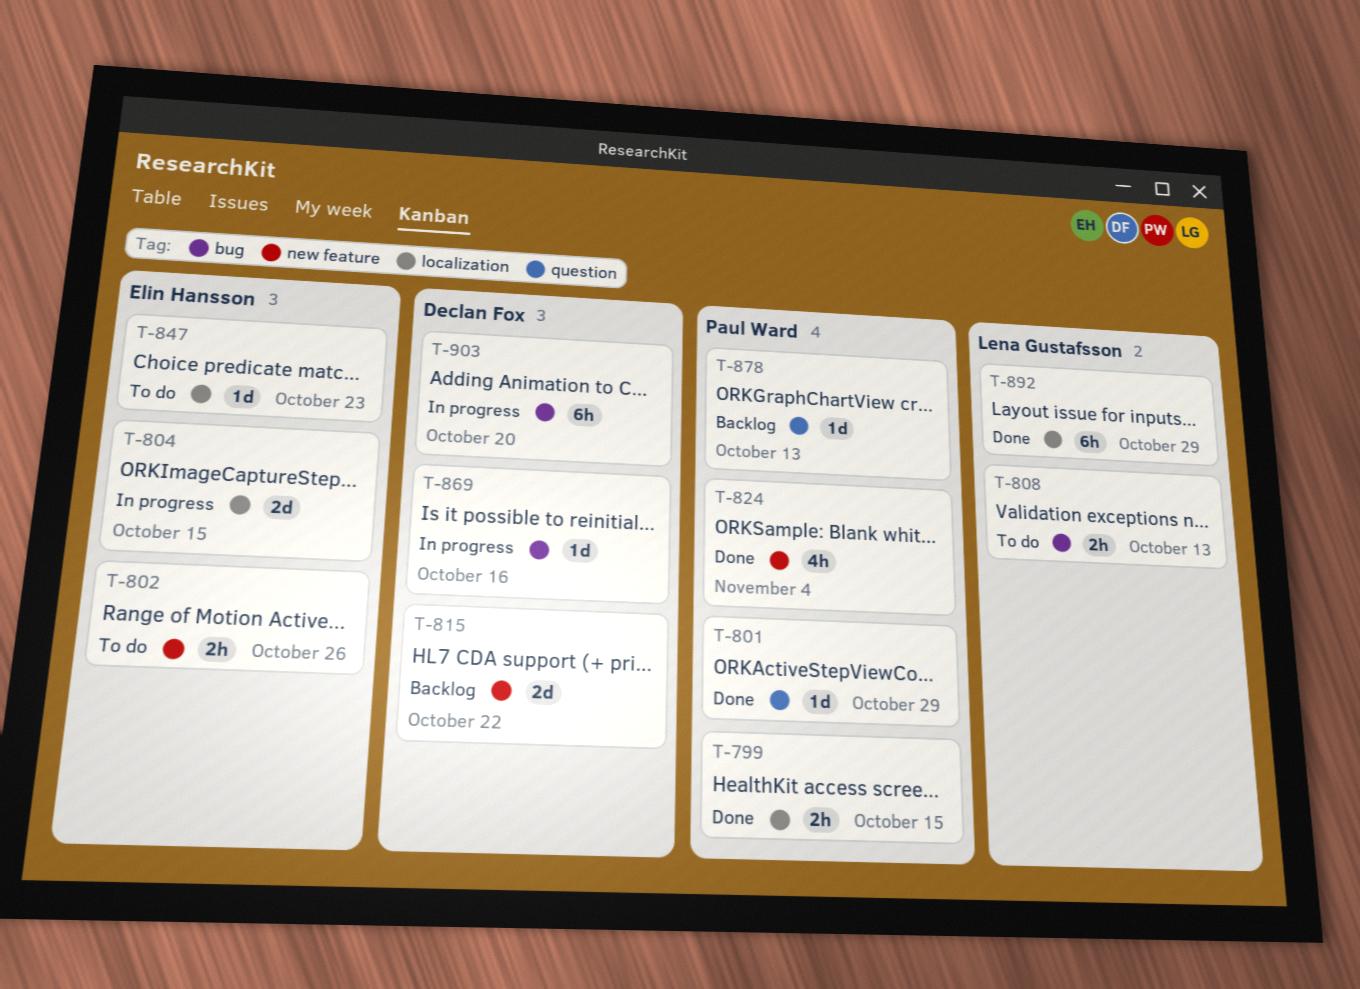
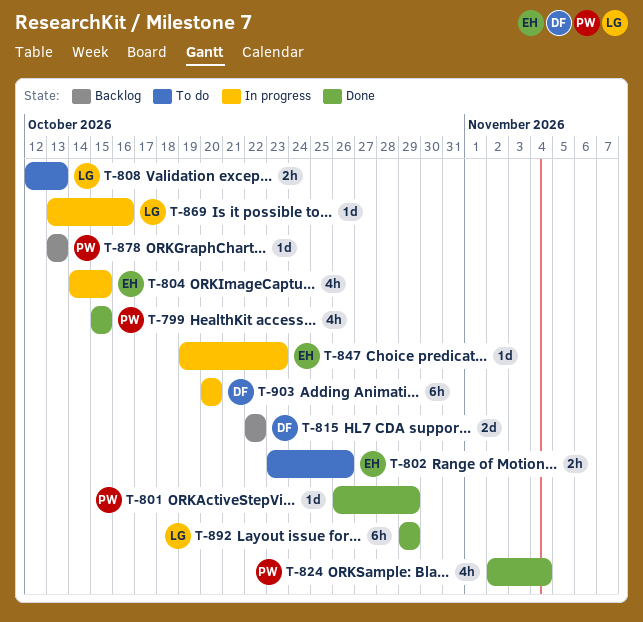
T-799, estimate: 2h -> 4h
T-804, estimate: 2d -> 4h
T-847, status: To do -> In progress
T-869, owner: Declan Fox -> Lena Gustafsson

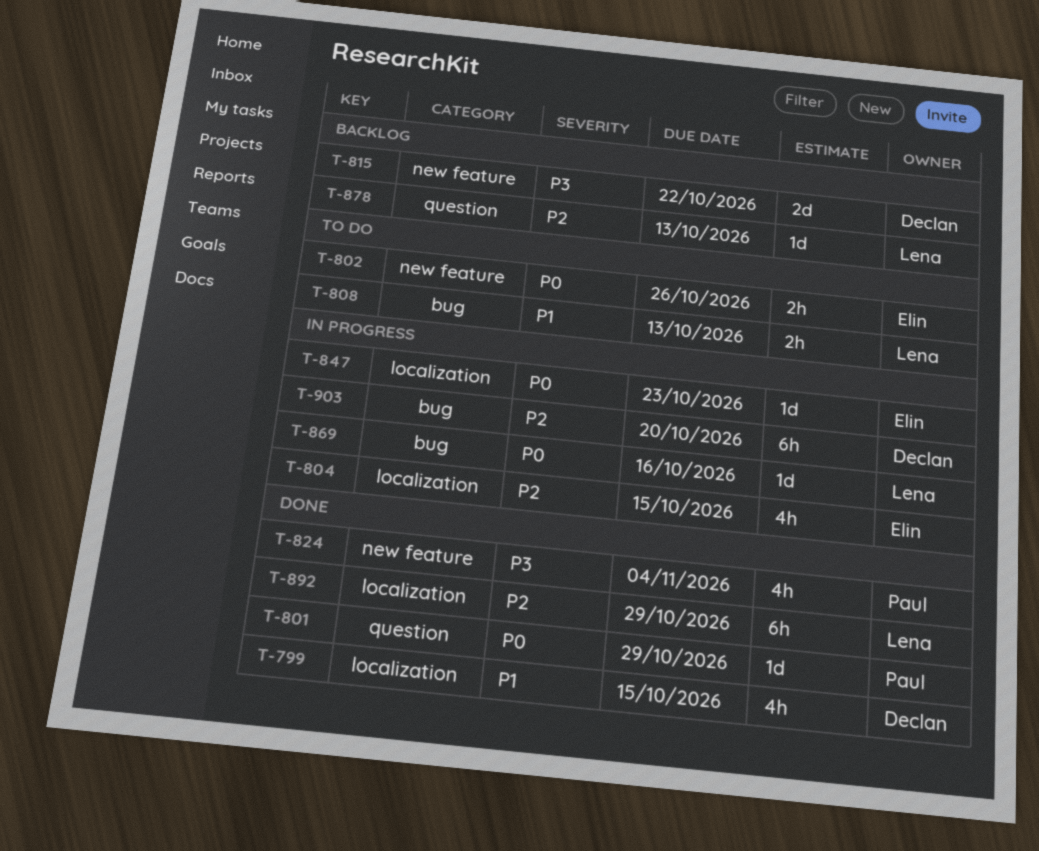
T-799, owner: Paul -> Declan
T-878, owner: Paul -> Lena

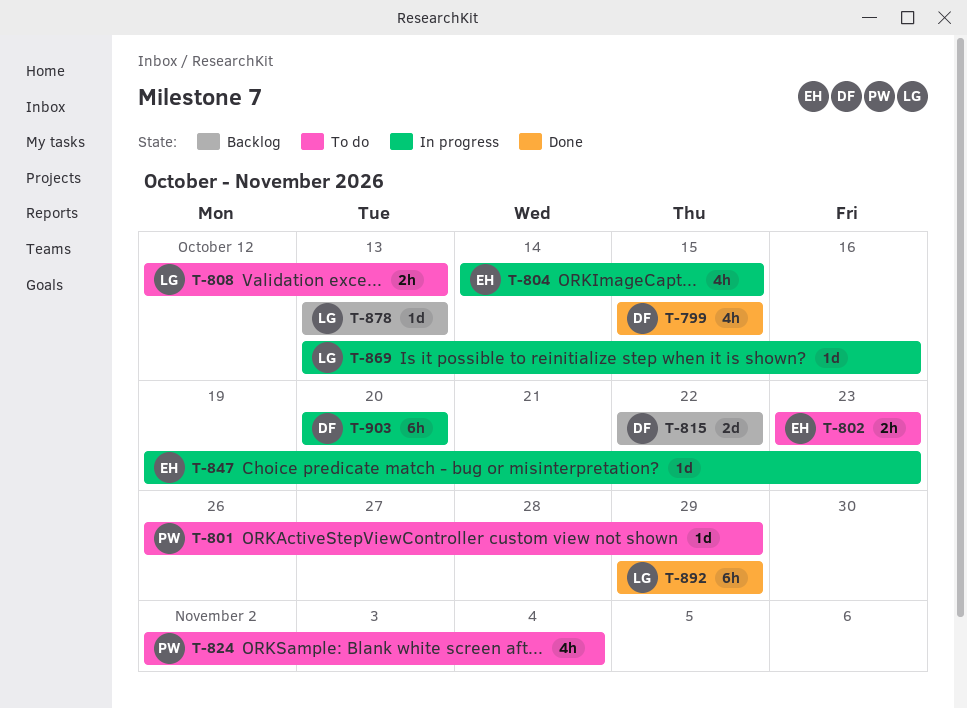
T-801, status: Done -> To do
T-802, due: Oct 26 -> Oct 23
T-824, status: Done -> To do

